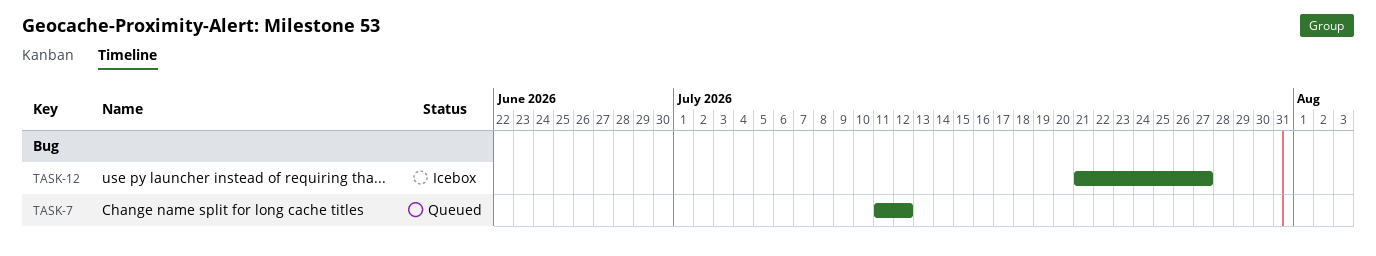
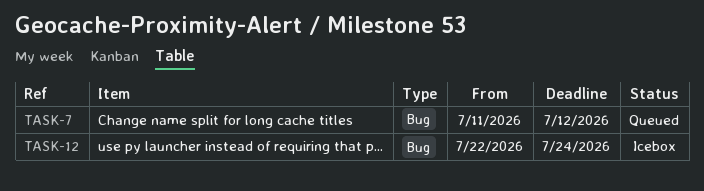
TASK-12, start: Jul 21 -> Jul 22
TASK-12, due: Jul 27 -> Jul 24

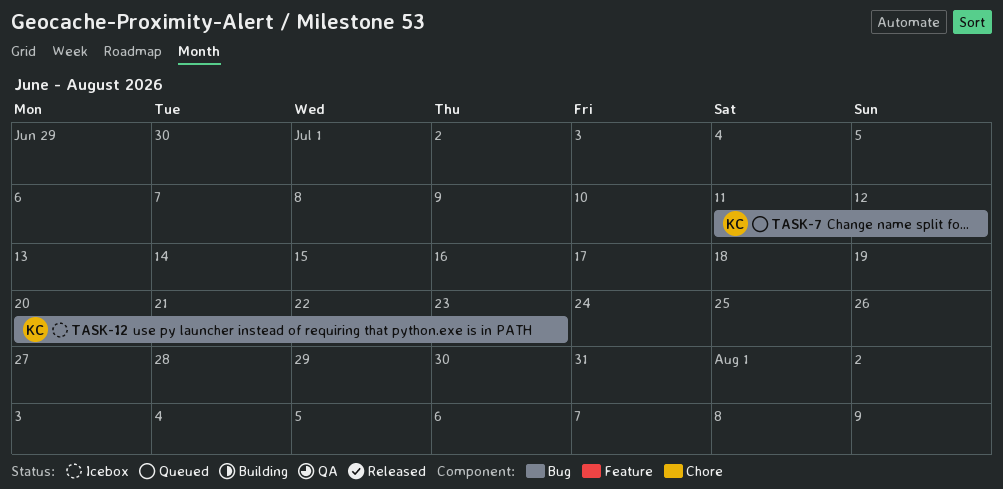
TASK-12, start: Jul 22 -> Jul 20
TASK-12, due: Jul 24 -> Jul 23

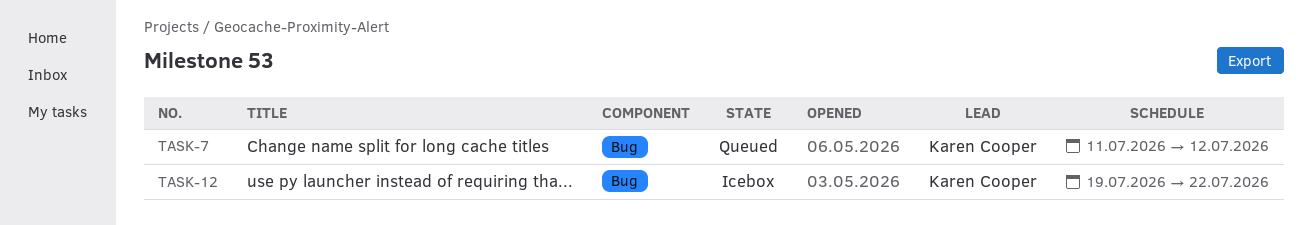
TASK-12, start: Jul 20 -> Jul 19
TASK-12, due: Jul 23 -> Jul 22

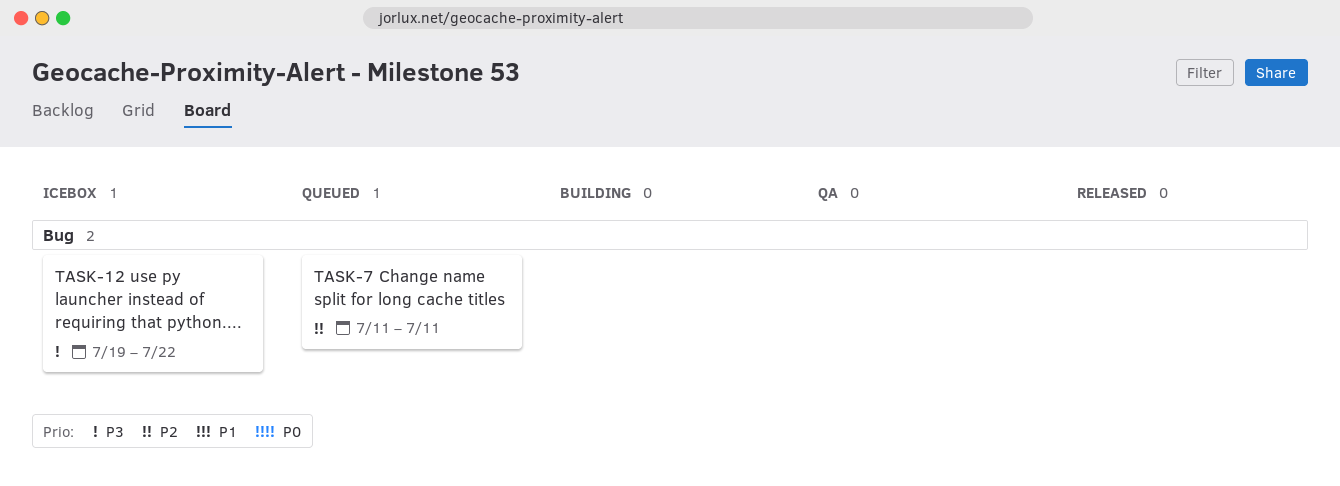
TASK-7, due: Jul 12 -> Jul 11

